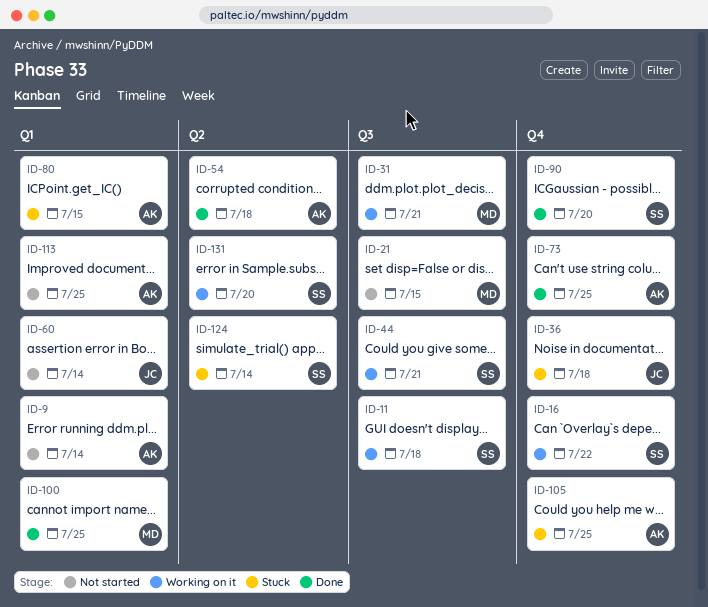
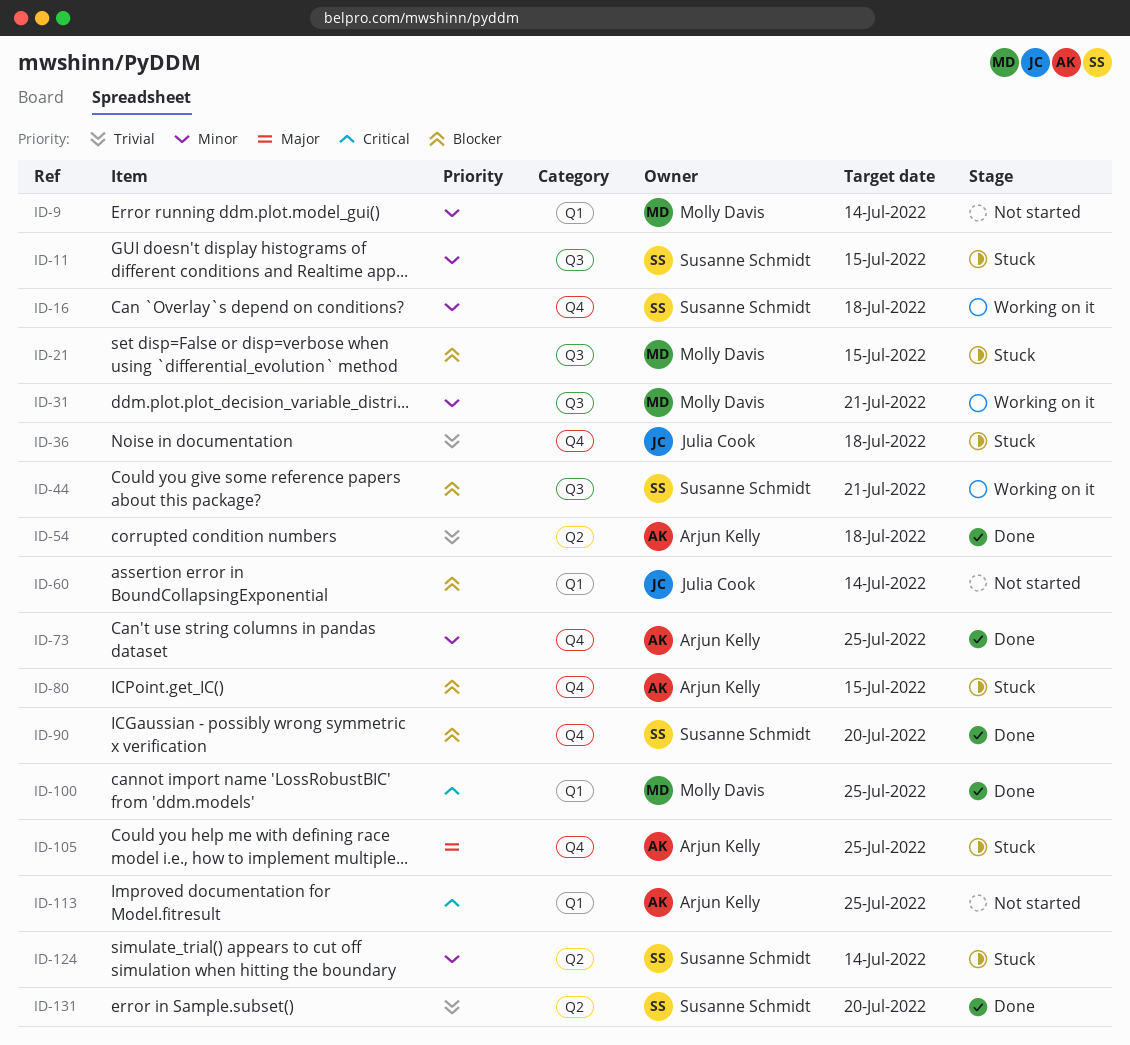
ID-9, owner: Arjun Kelly -> Molly Davis
ID-11, status: Working on it -> Stuck
ID-11, due: Jul 18 -> Jul 15
ID-16, due: Jul 22 -> Jul 18
ID-21, status: Not started -> Stuck
ID-80, label: Q1 -> Q4
ID-131, status: Working on it -> Done

